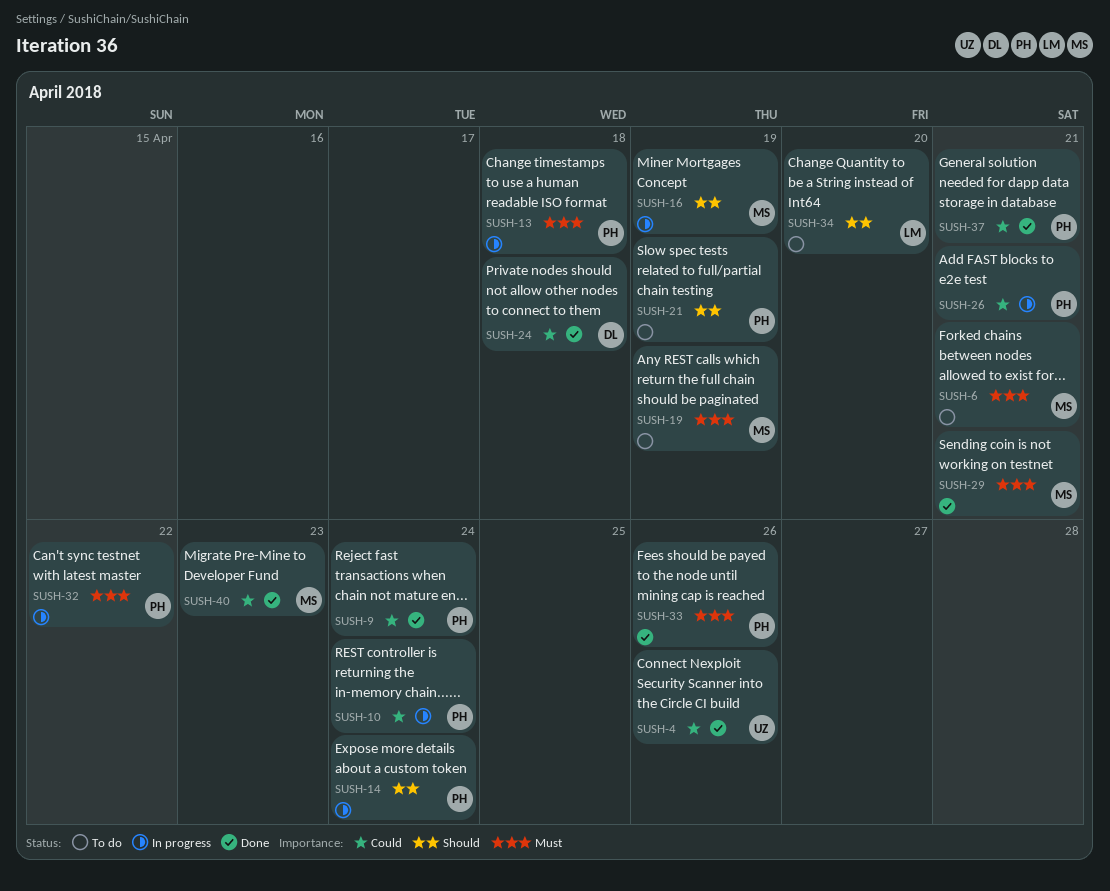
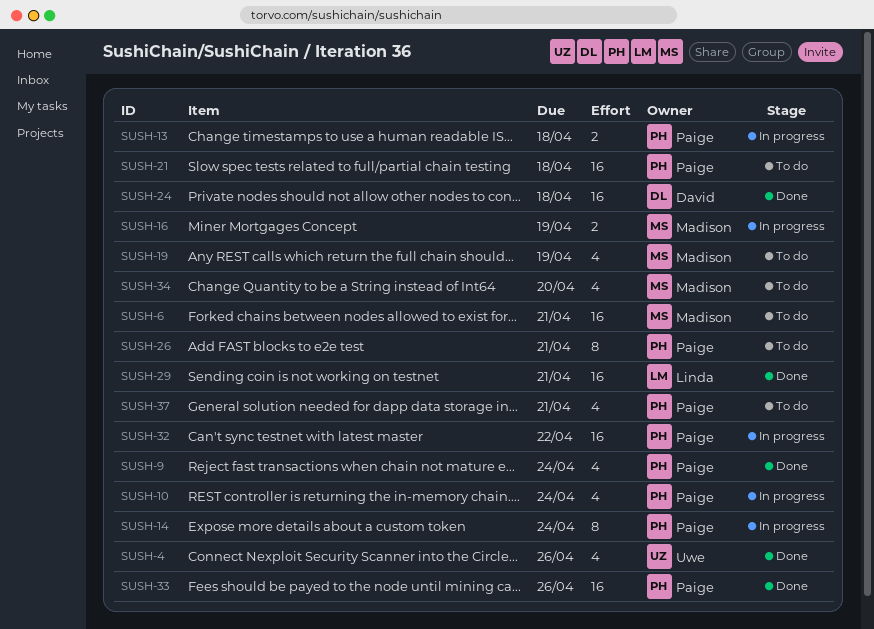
SUSH-21, due: Apr 19 -> Apr 18
SUSH-26, status: In progress -> To do
SUSH-29, owner: Madison -> Linda
SUSH-34, owner: Linda -> Madison
SUSH-37, status: Done -> To do
SUSH-40: present -> none

